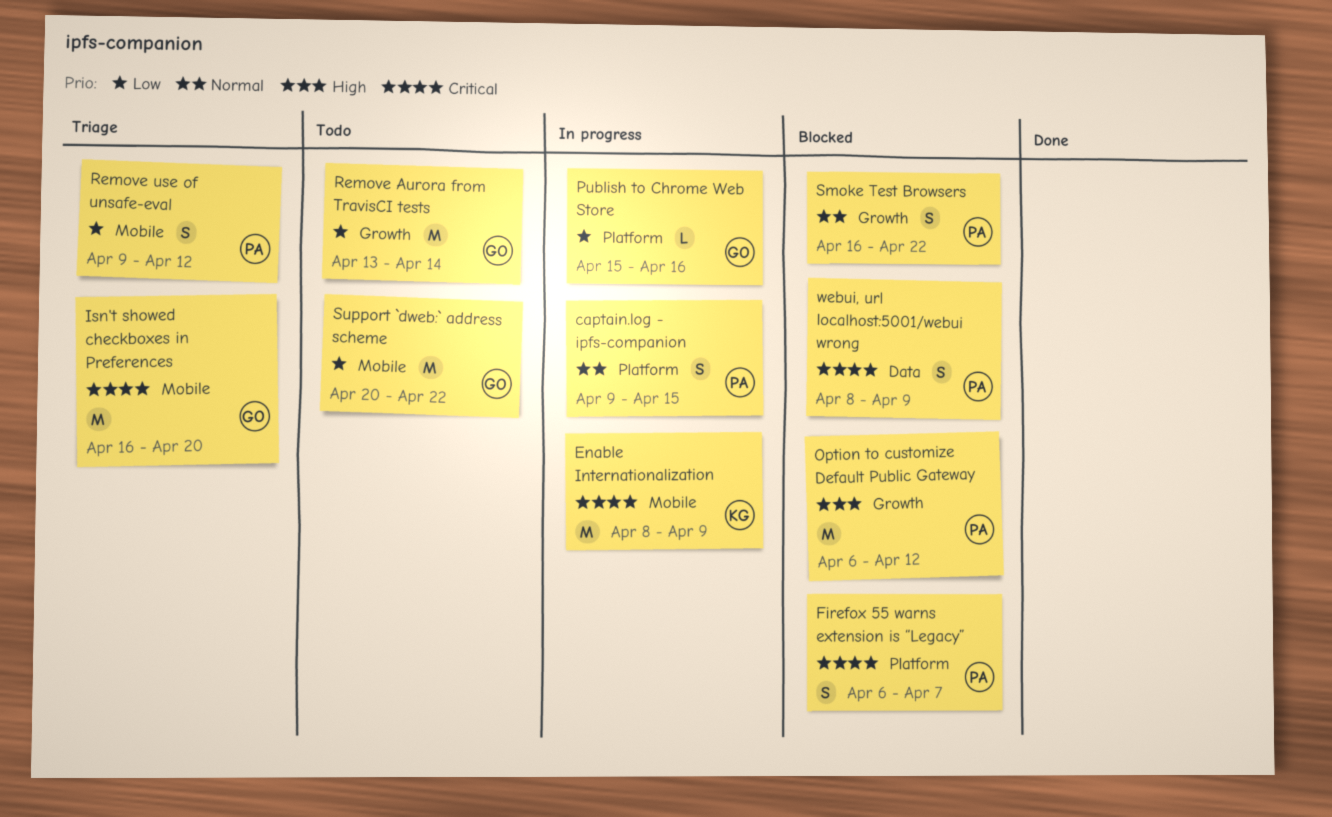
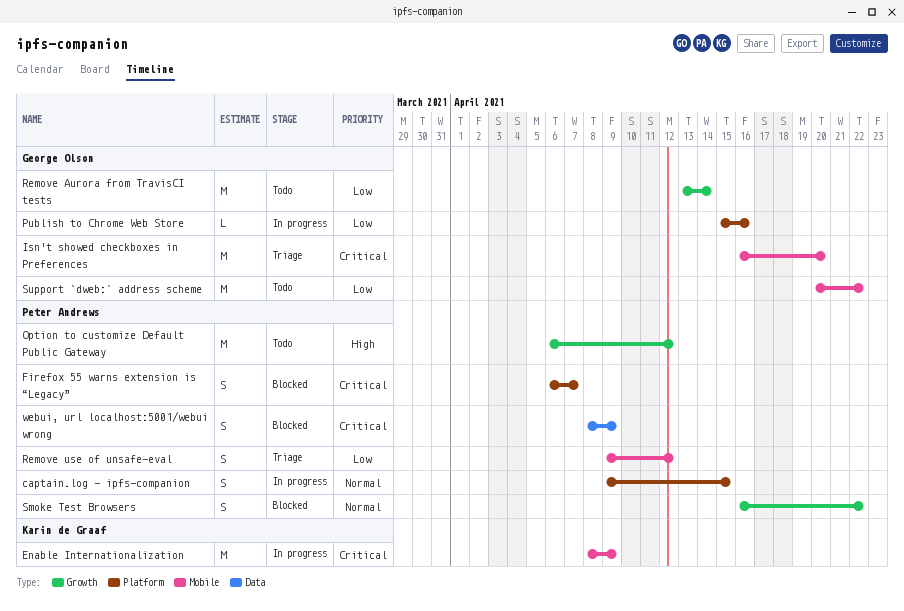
Option to customize Default Public Gateway, status: Blocked -> Todo

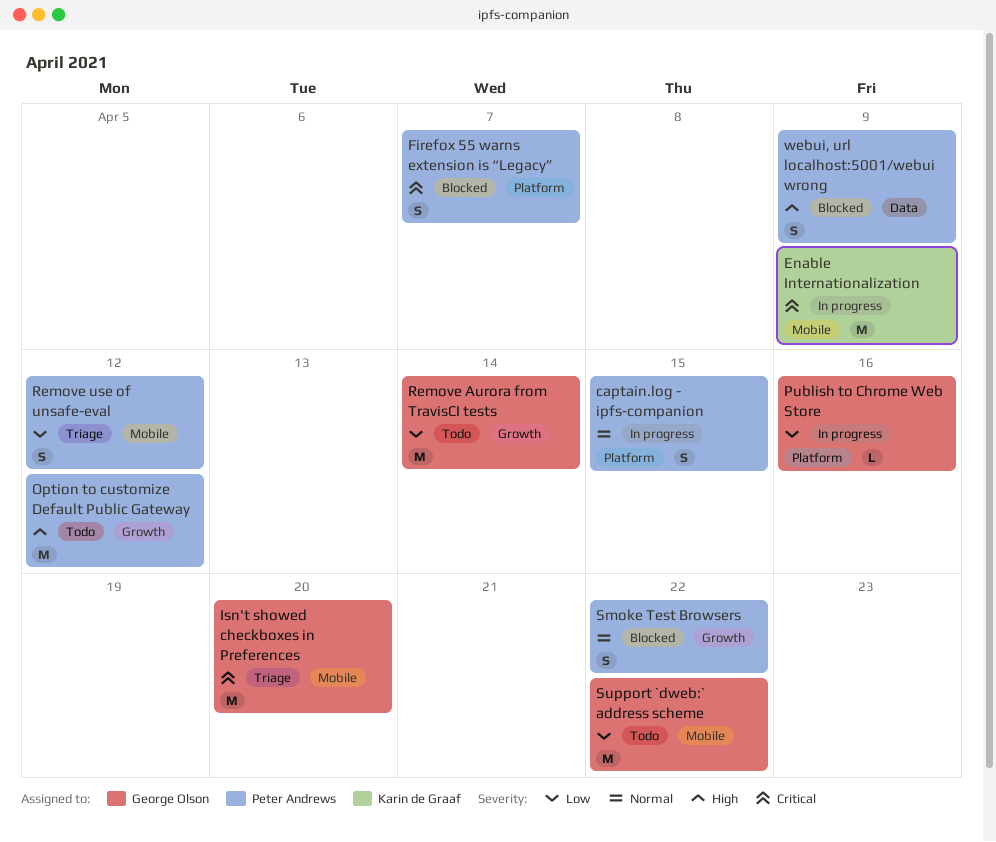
webui, url localhost:5001/webui wrong, priority: Critical -> High

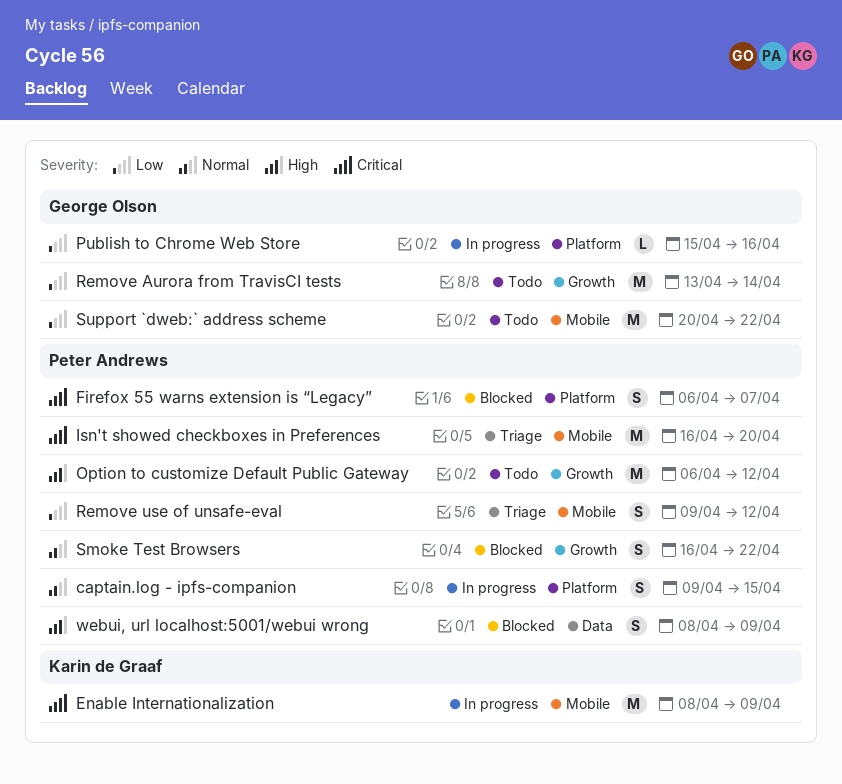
Isn't showed checkboxes in Preferences, owner: George Olson -> Peter Andrews

